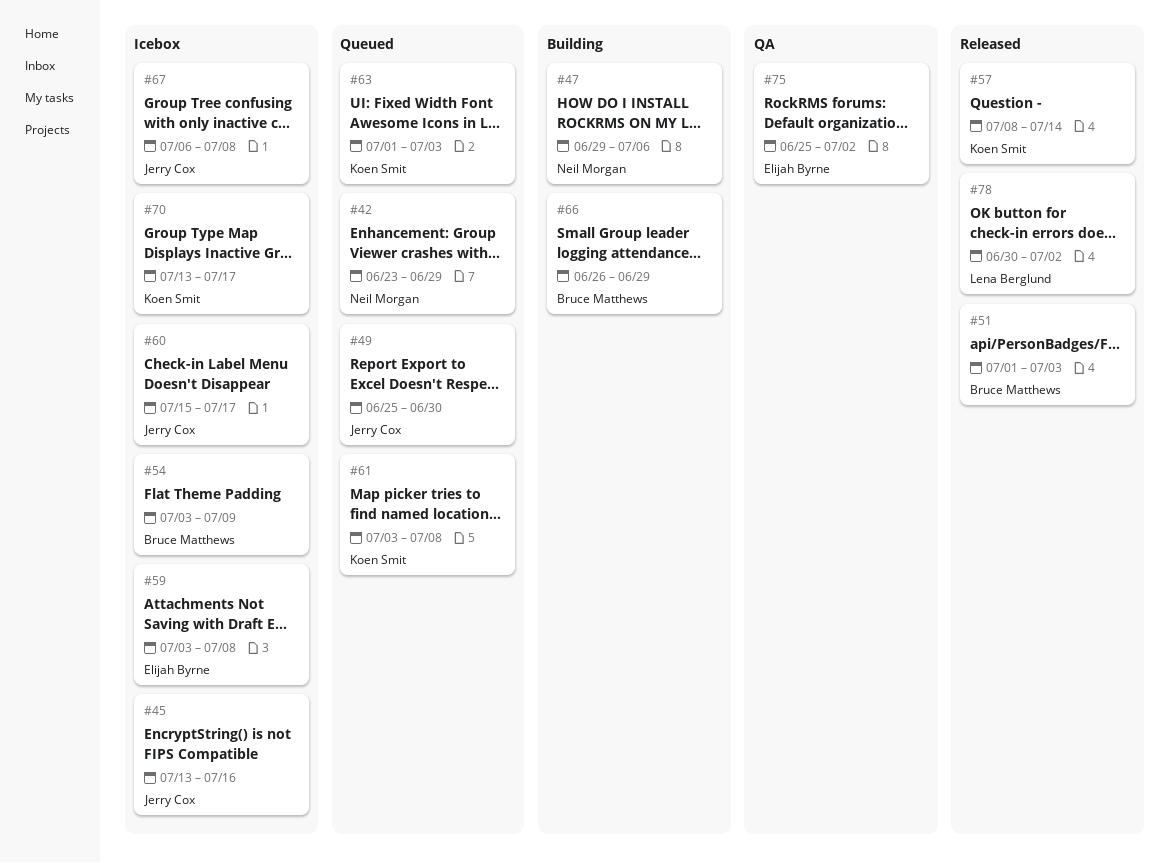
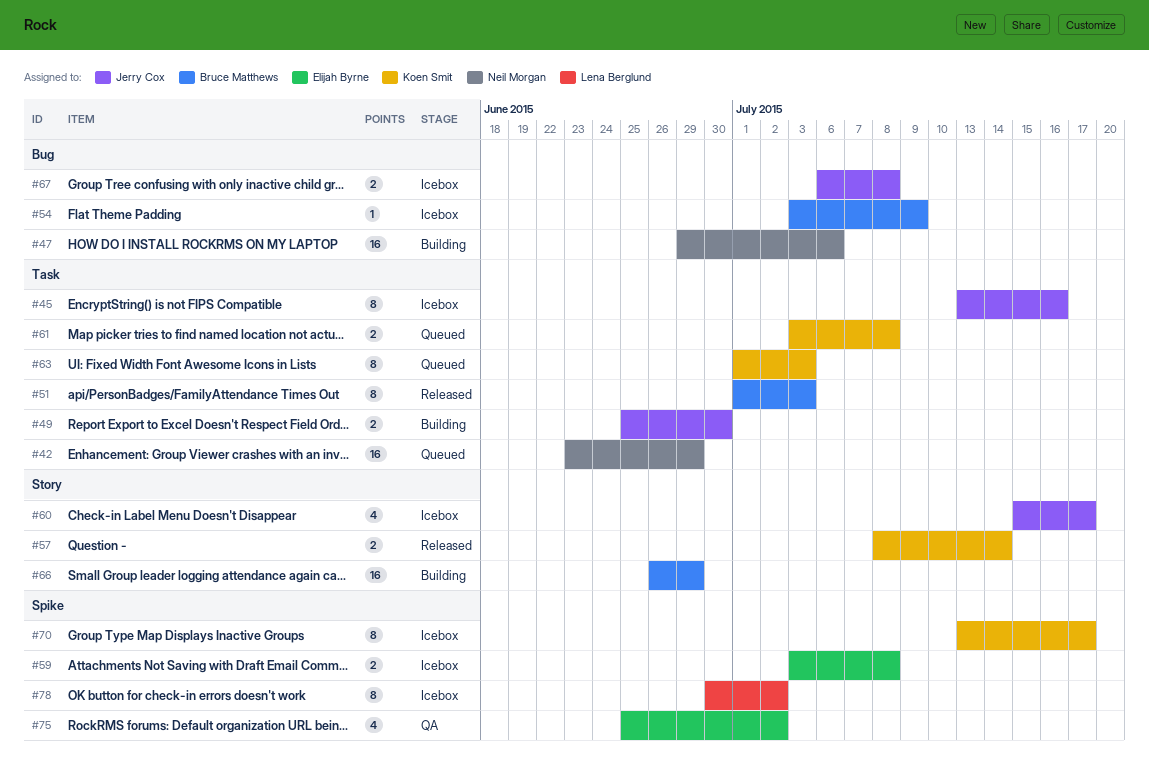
#49, status: Queued -> Building
#78, status: Released -> Icebox

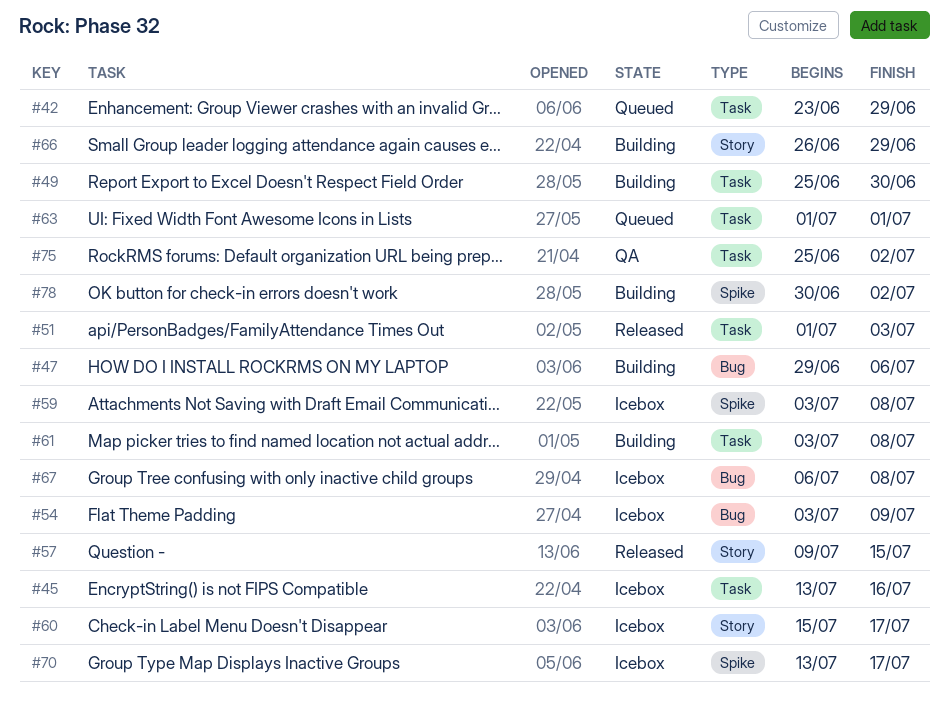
#57, start: Jul 8 -> Jul 9
#57, due: Jul 14 -> Jul 15
#61, status: Queued -> Building
#63, due: Jul 3 -> Jul 1
#75, label: Spike -> Task
#78, status: Icebox -> Building

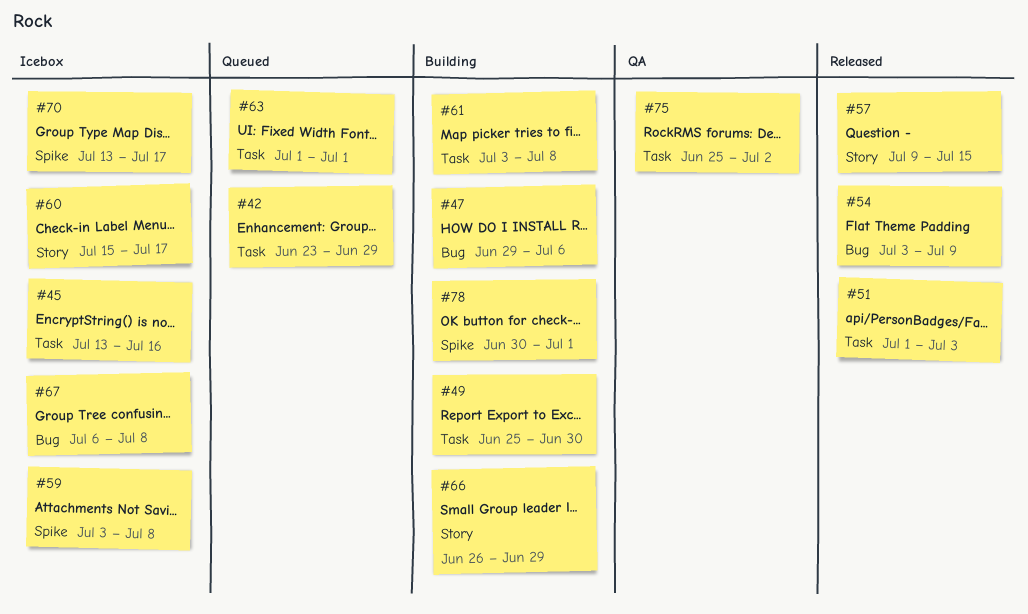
#54, status: Icebox -> Released
#78, due: Jul 2 -> Jul 1

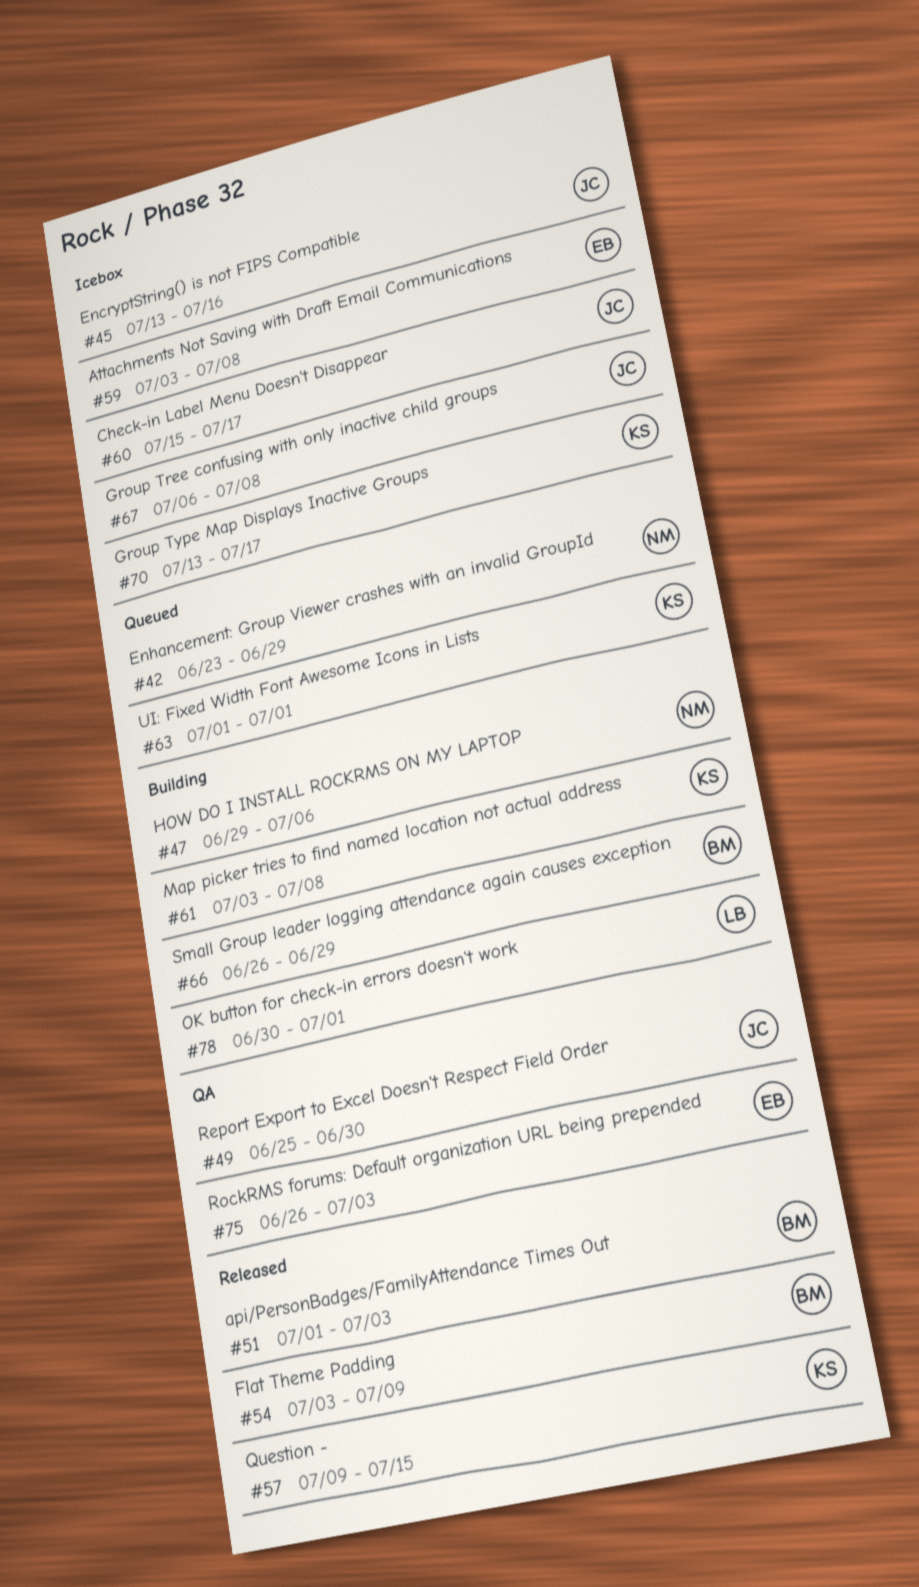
#49, status: Building -> QA
#75, start: Jun 25 -> Jun 26
#75, due: Jul 2 -> Jul 3

